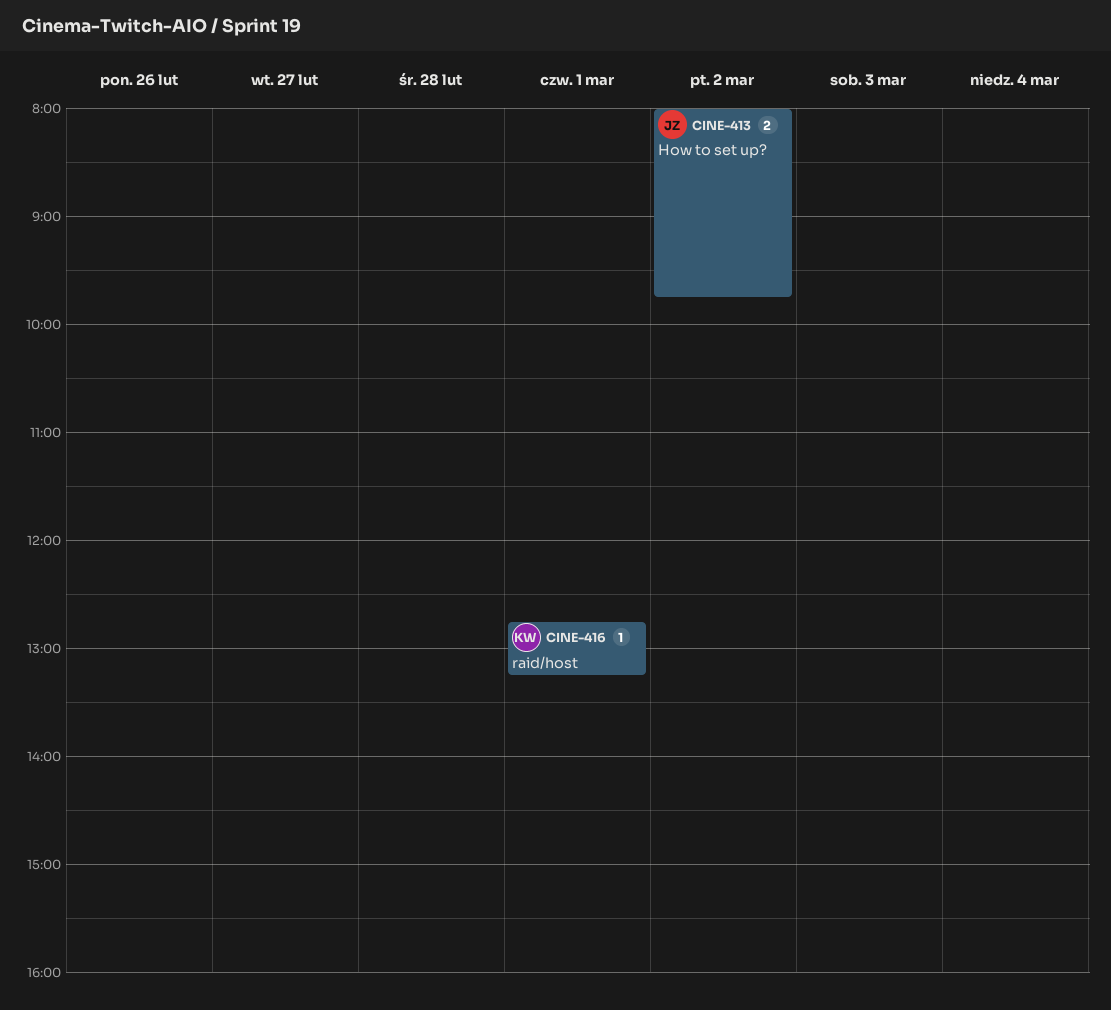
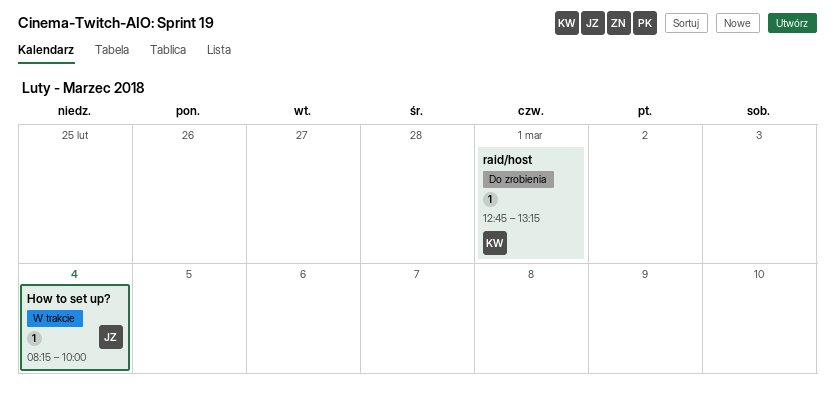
How to set up?, estimate: 2 -> 1
How to set up?, day: Mar 2 -> Mar 4
How to set up?, begins: 08:00 -> 08:15
How to set up?, ends: 09:45 -> 10:00

